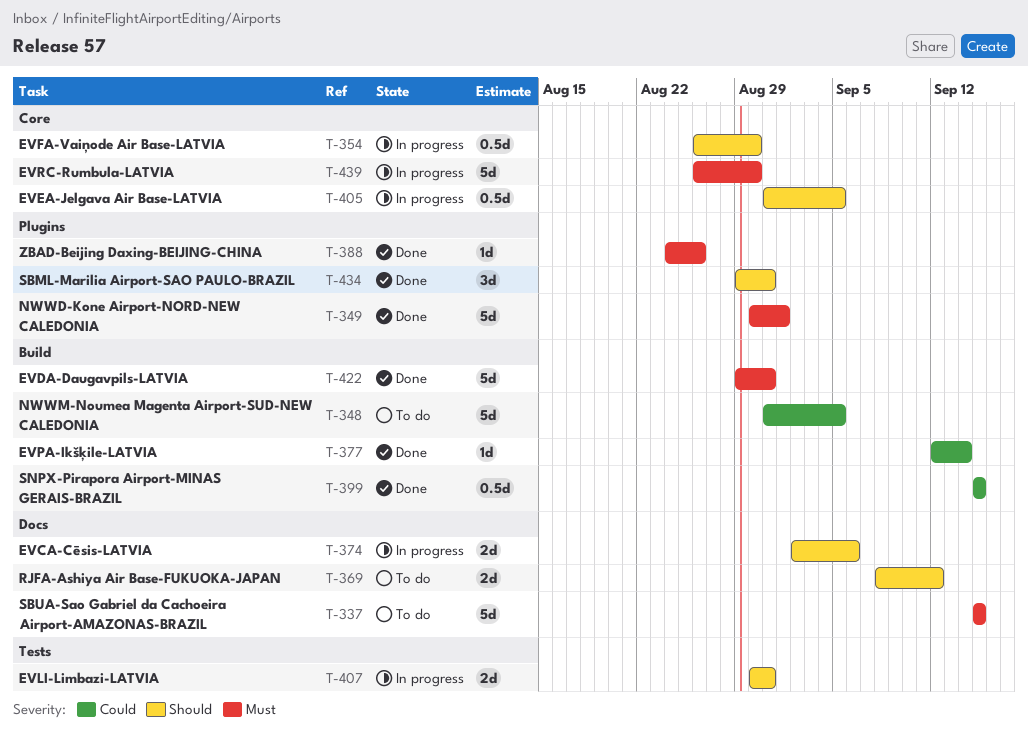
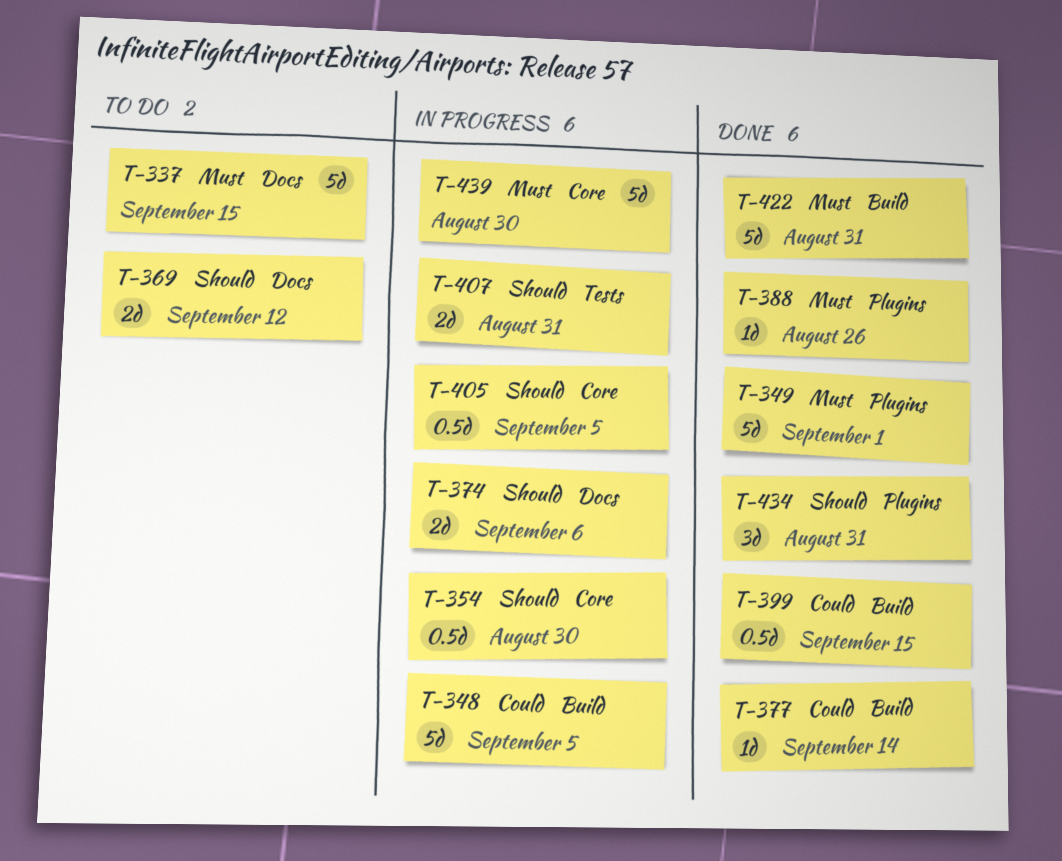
T-348, status: To do -> In progress

